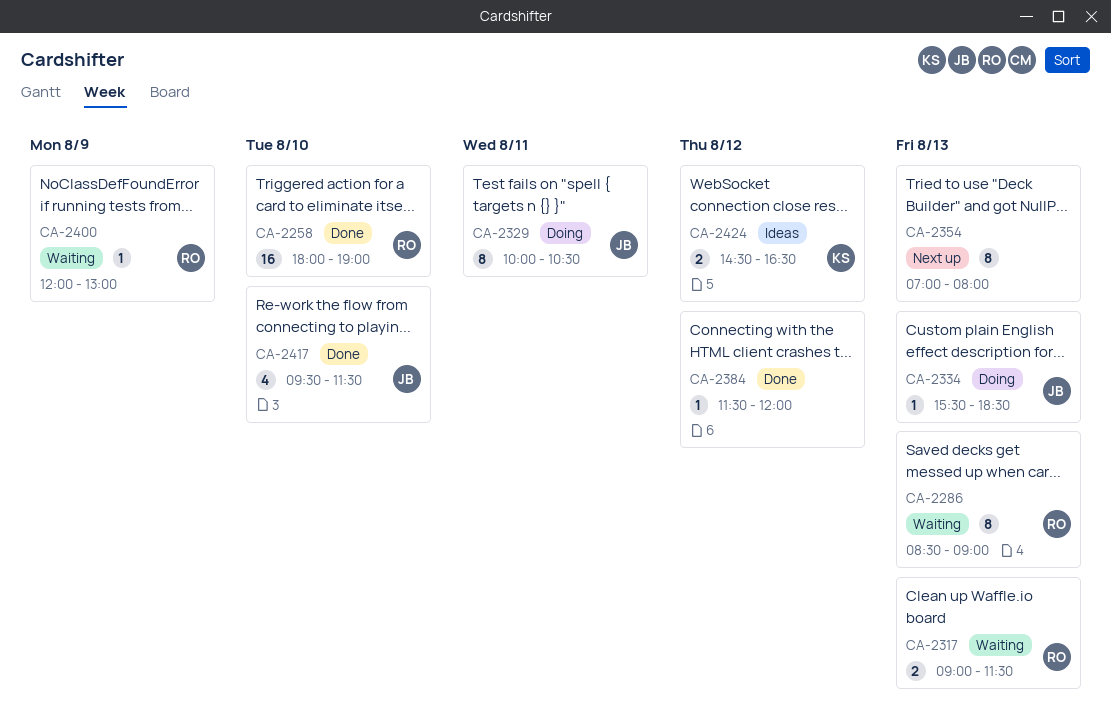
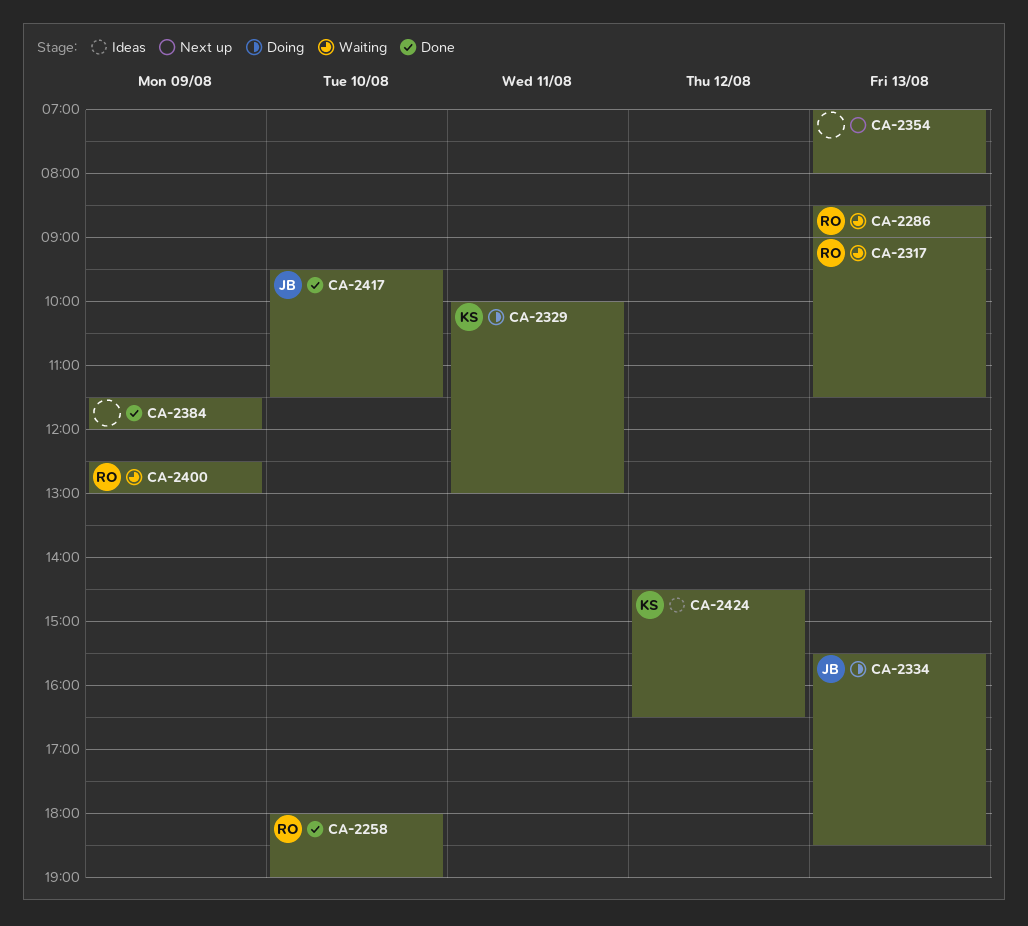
CA-2329, owner: JB -> KS
CA-2329, ends: 10:30 -> 13:00
CA-2384, day: Aug 12 -> Aug 9
CA-2400, begins: 12:00 -> 12:30

